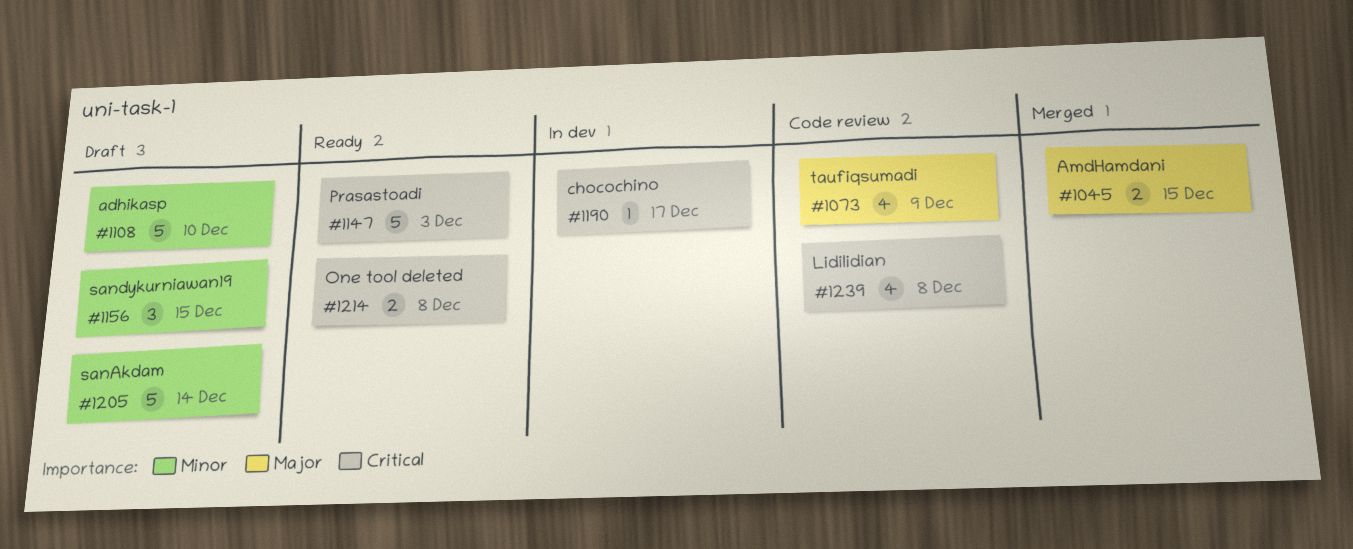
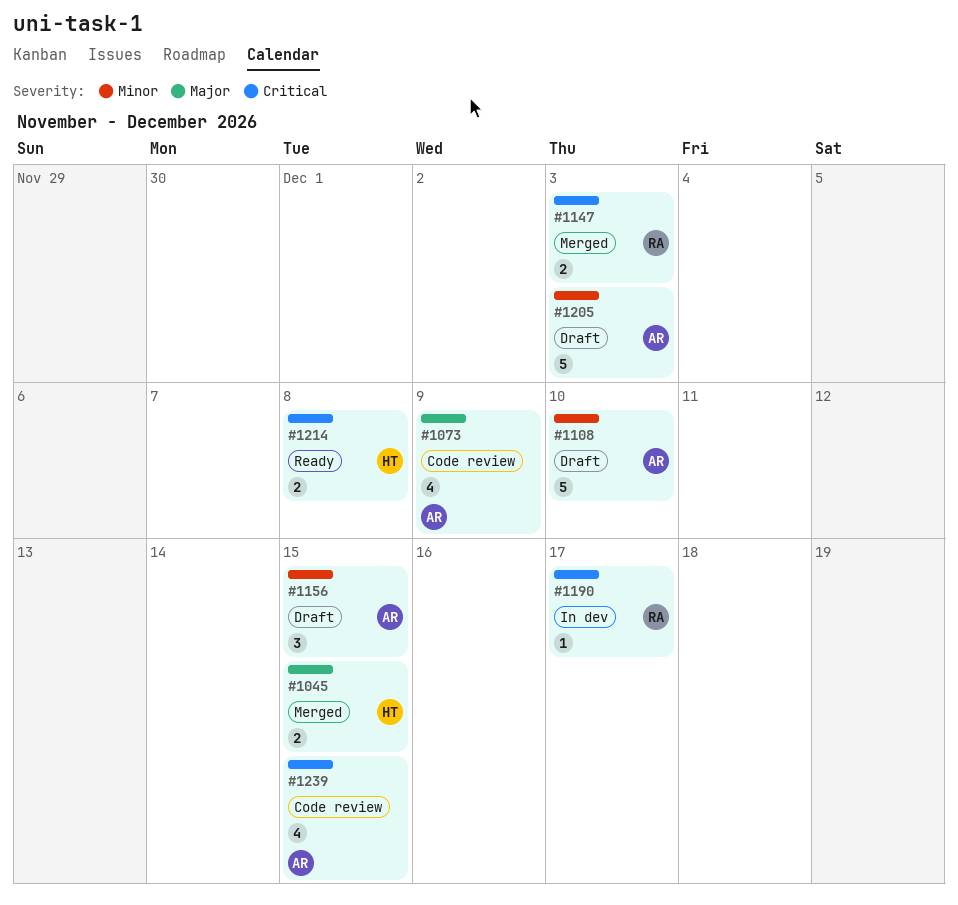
#1147, status: Ready -> Merged
#1147, estimate: 5 -> 2
#1205, due: Dec 14 -> Dec 3
#1239, due: Dec 8 -> Dec 15

